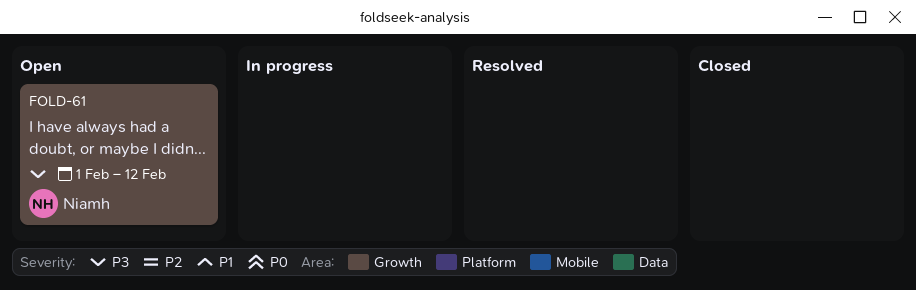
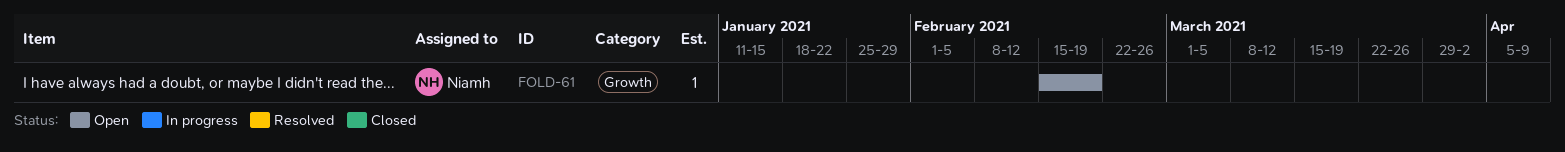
FOLD-61, start: Feb 1 -> Feb 15
FOLD-61, due: Feb 12 -> Feb 19

